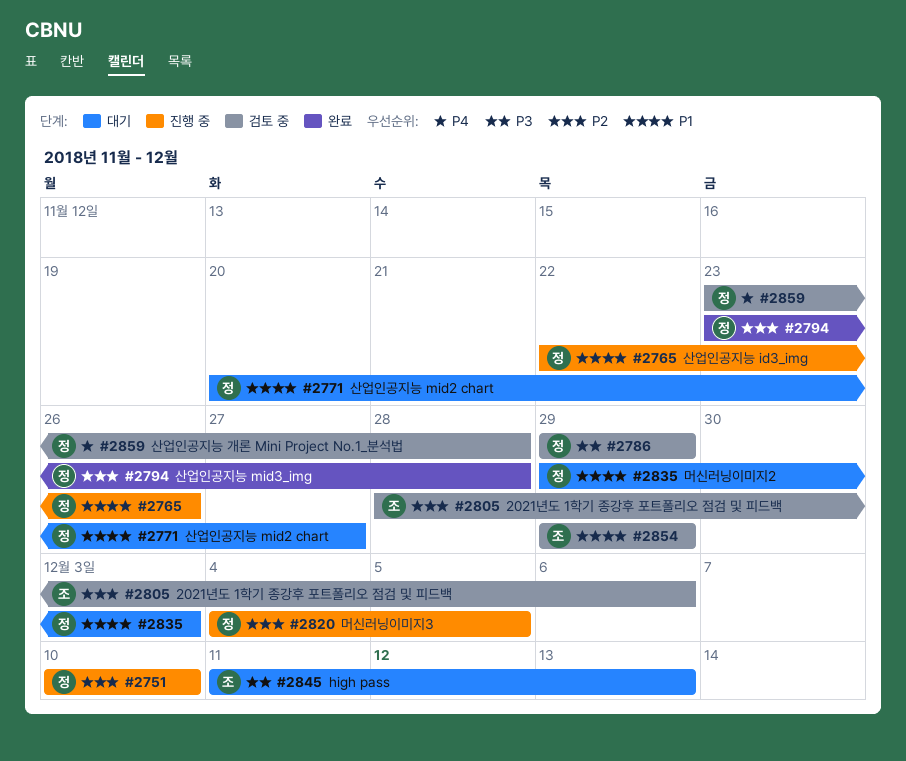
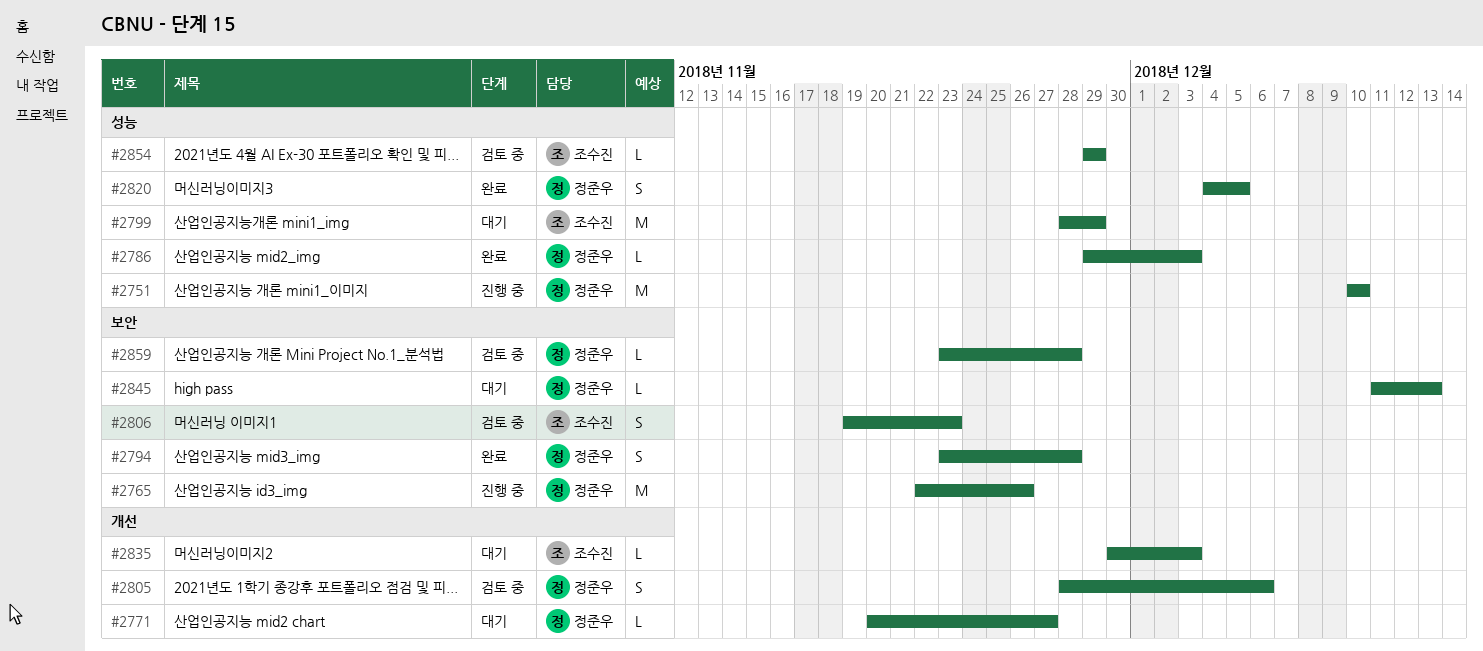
#2786, status: 검토 중 -> 완료
#2786, due: Nov 29 -> Dec 3
#2799: none -> present
#2805, owner: 조수진 -> 정준우
#2806: none -> present
#2820, status: 진행 중 -> 완료
#2835, owner: 정준우 -> 조수진
#2835, start: Nov 29 -> Nov 30
#2845, owner: 조수진 -> 정준우

